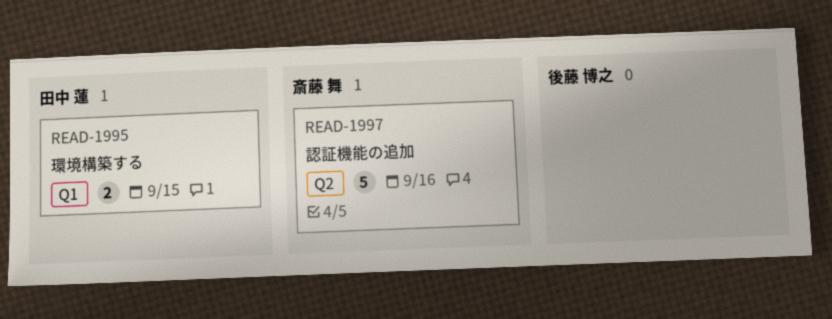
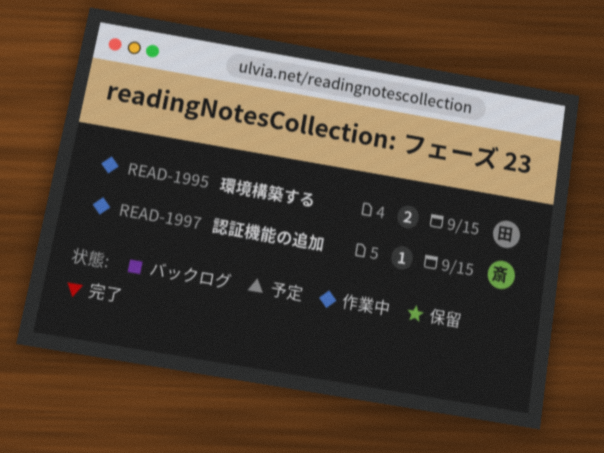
READ-1997, estimate: 5 -> 1
READ-1997, due: Sep 16 -> Sep 15

